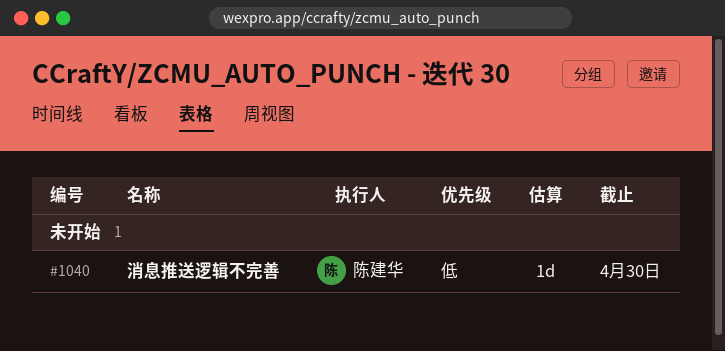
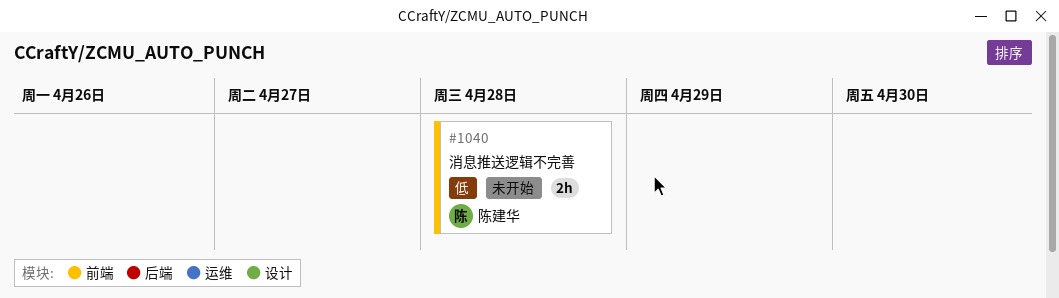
#1040, estimate: 1d -> 2h
#1040, due: Apr 30 -> Apr 28

